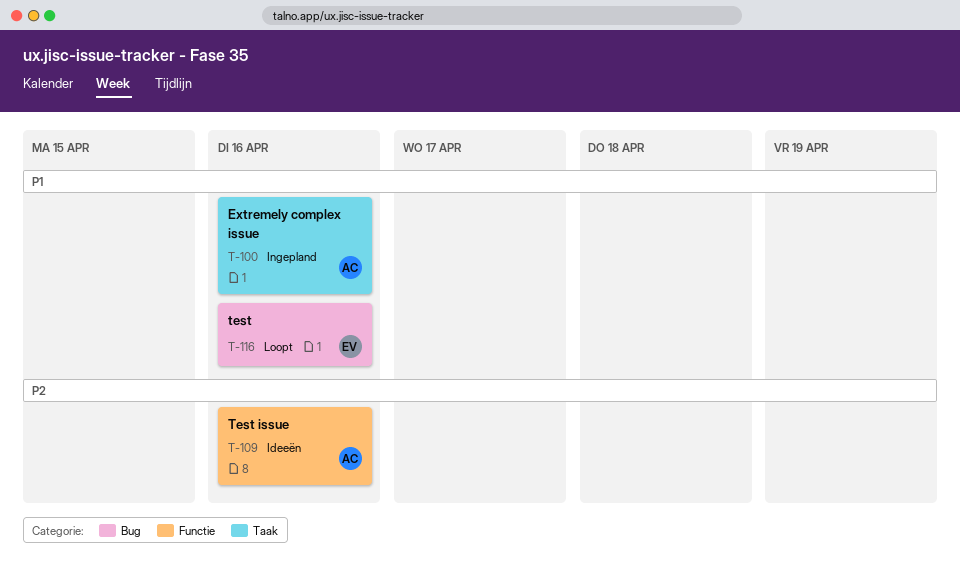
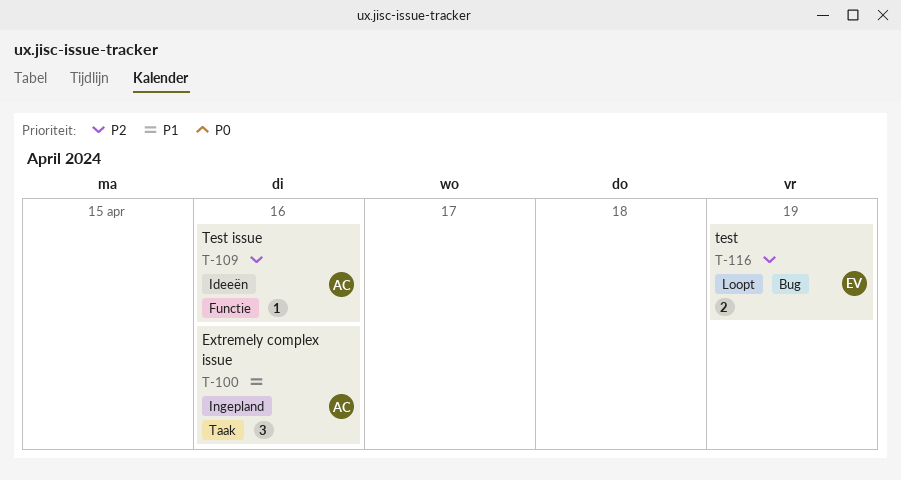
T-116, priority: P1 -> P2
T-116, due: Apr 16 -> Apr 19

